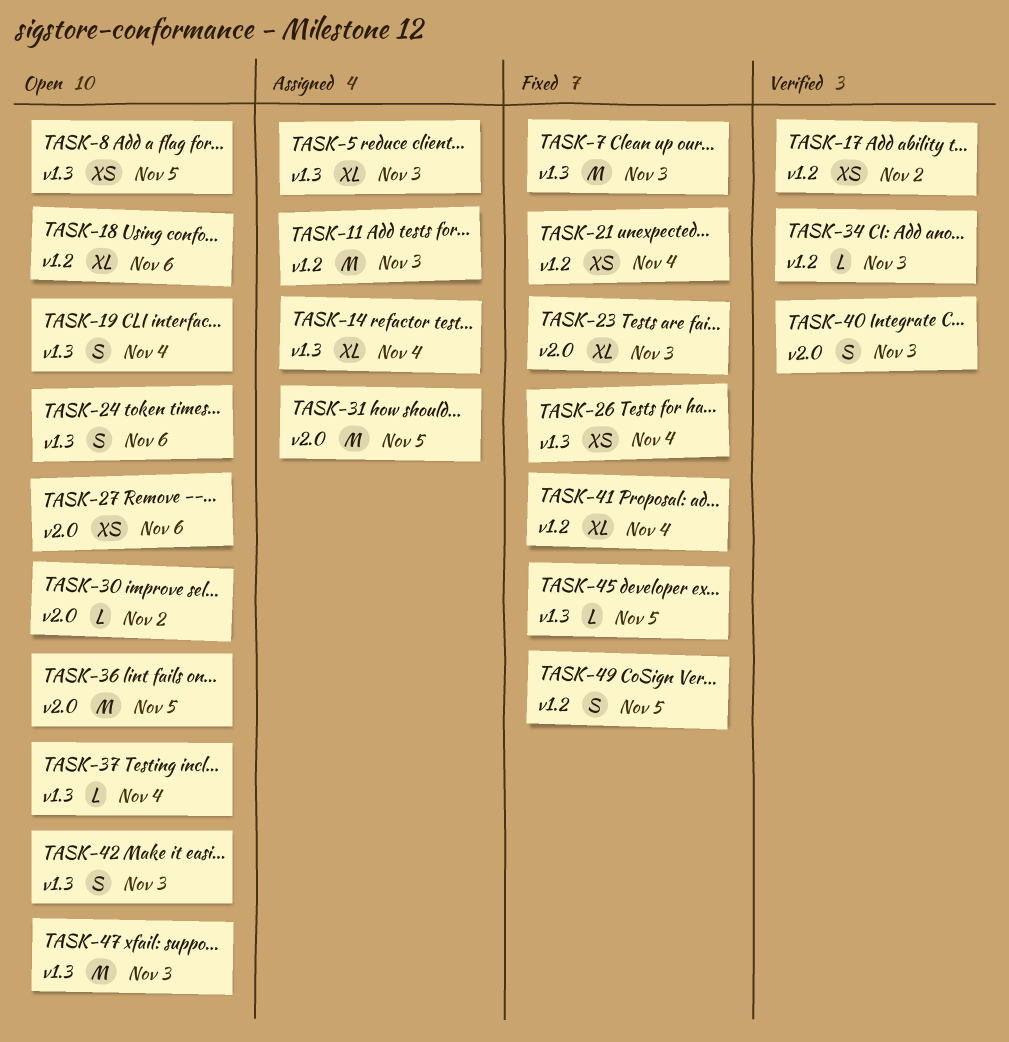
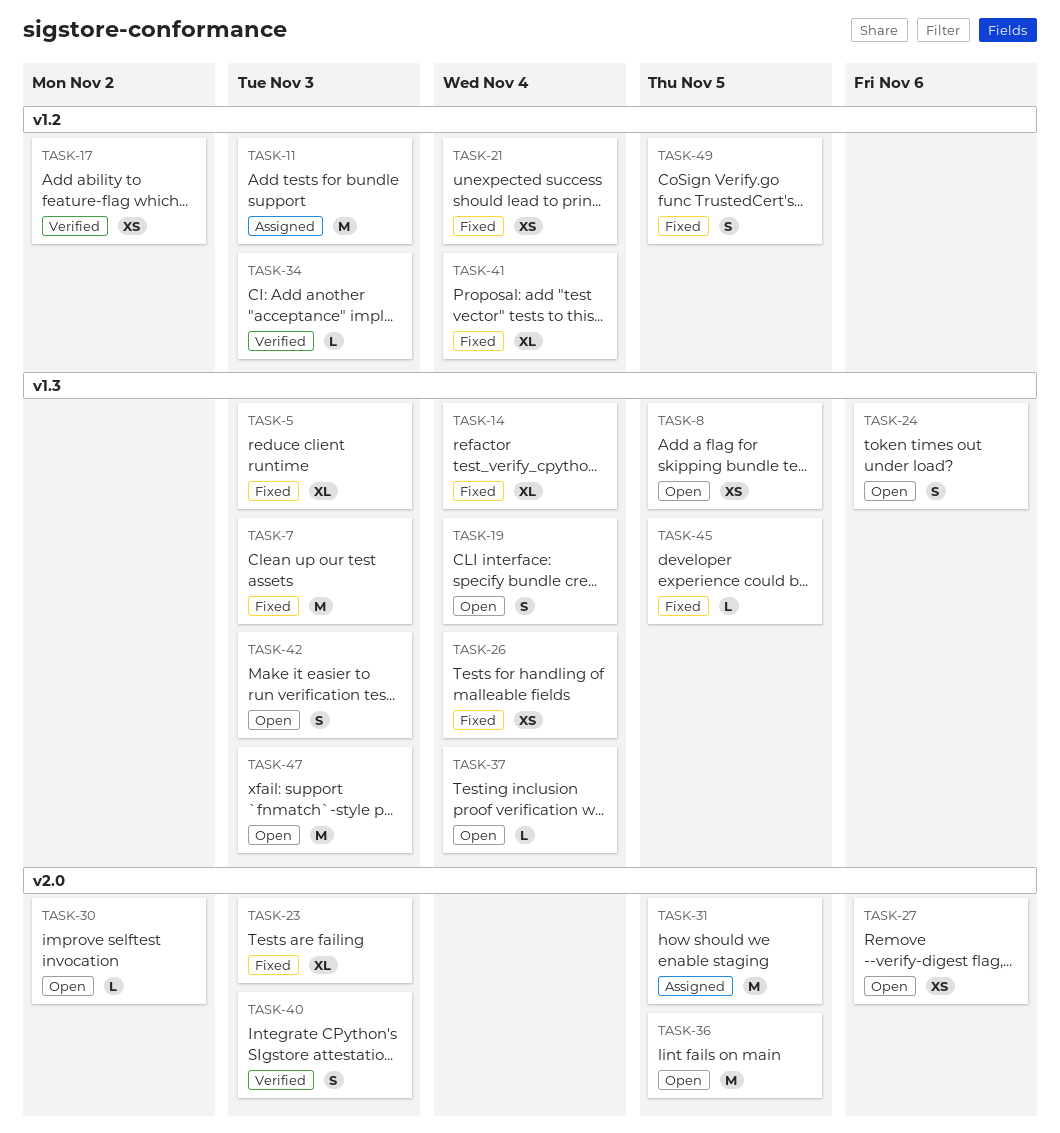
TASK-5, status: Assigned -> Fixed
TASK-14, status: Assigned -> Fixed
TASK-18: present -> none

